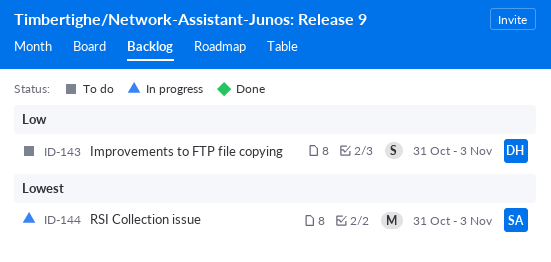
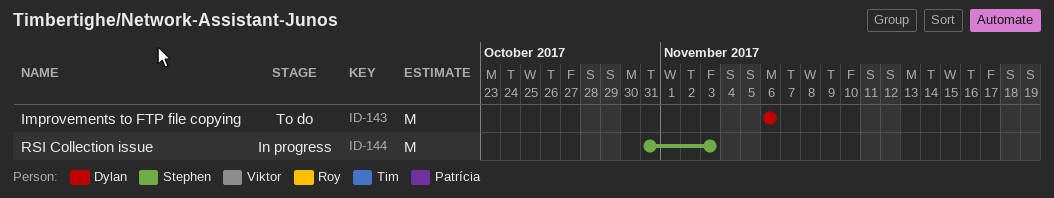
ID-143, estimate: S -> M
ID-143, start: Oct 31 -> Nov 6
ID-143, due: Nov 3 -> Nov 6

